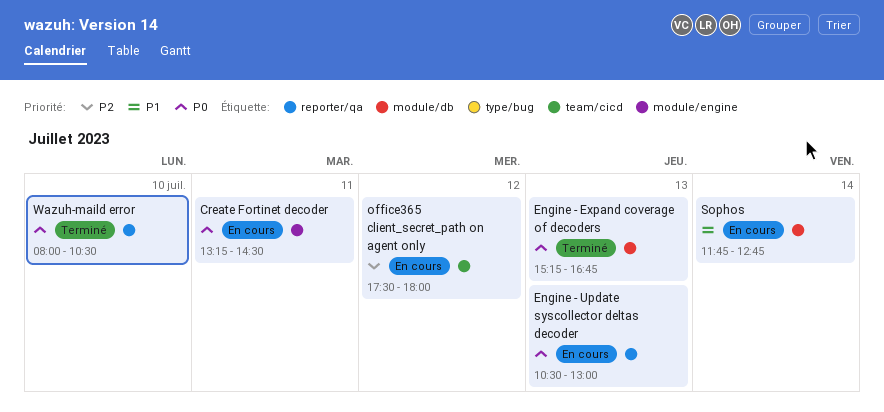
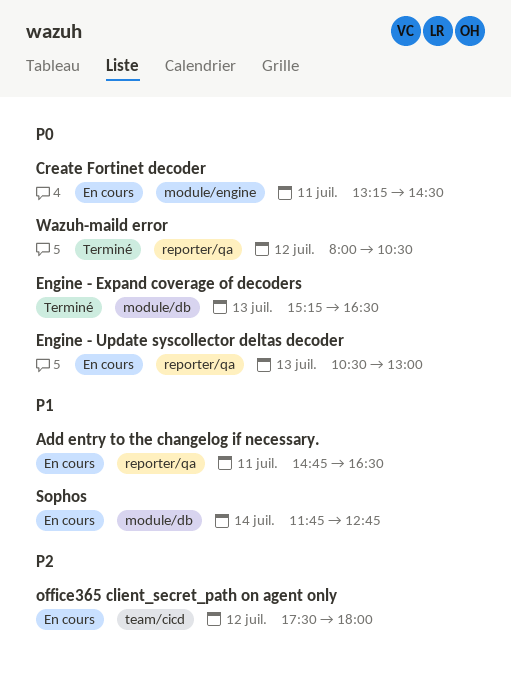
Add entry to the changelog if necessary.: none -> present
Engine - Expand coverage of decoders, ends: 16:45 -> 16:30
Wazuh-maild error, day: Jul 10 -> Jul 12

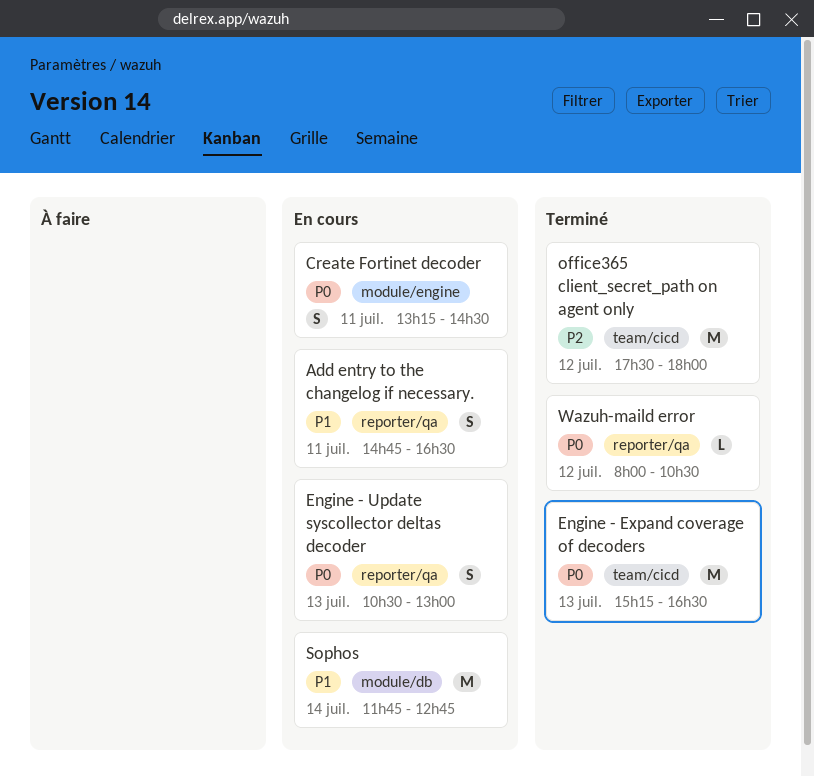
Engine - Expand coverage of decoders, label: module/db -> team/cicd
office365 client_secret_path on agent only, status: En cours -> Terminé

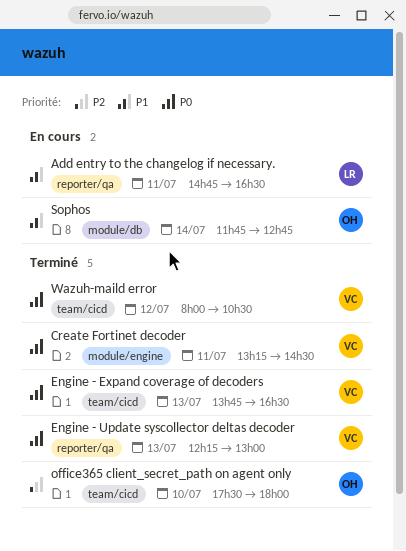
Create Fortinet decoder, status: En cours -> Terminé
Engine - Expand coverage of decoders, begins: 15:15 -> 13:45
Engine - Update syscollector deltas decoder, status: En cours -> Terminé
Engine - Update syscollector deltas decoder, begins: 10:30 -> 12:15
office365 client_secret_path on agent only, day: Jul 12 -> Jul 10
Wazuh-maild error, label: reporter/qa -> team/cicd

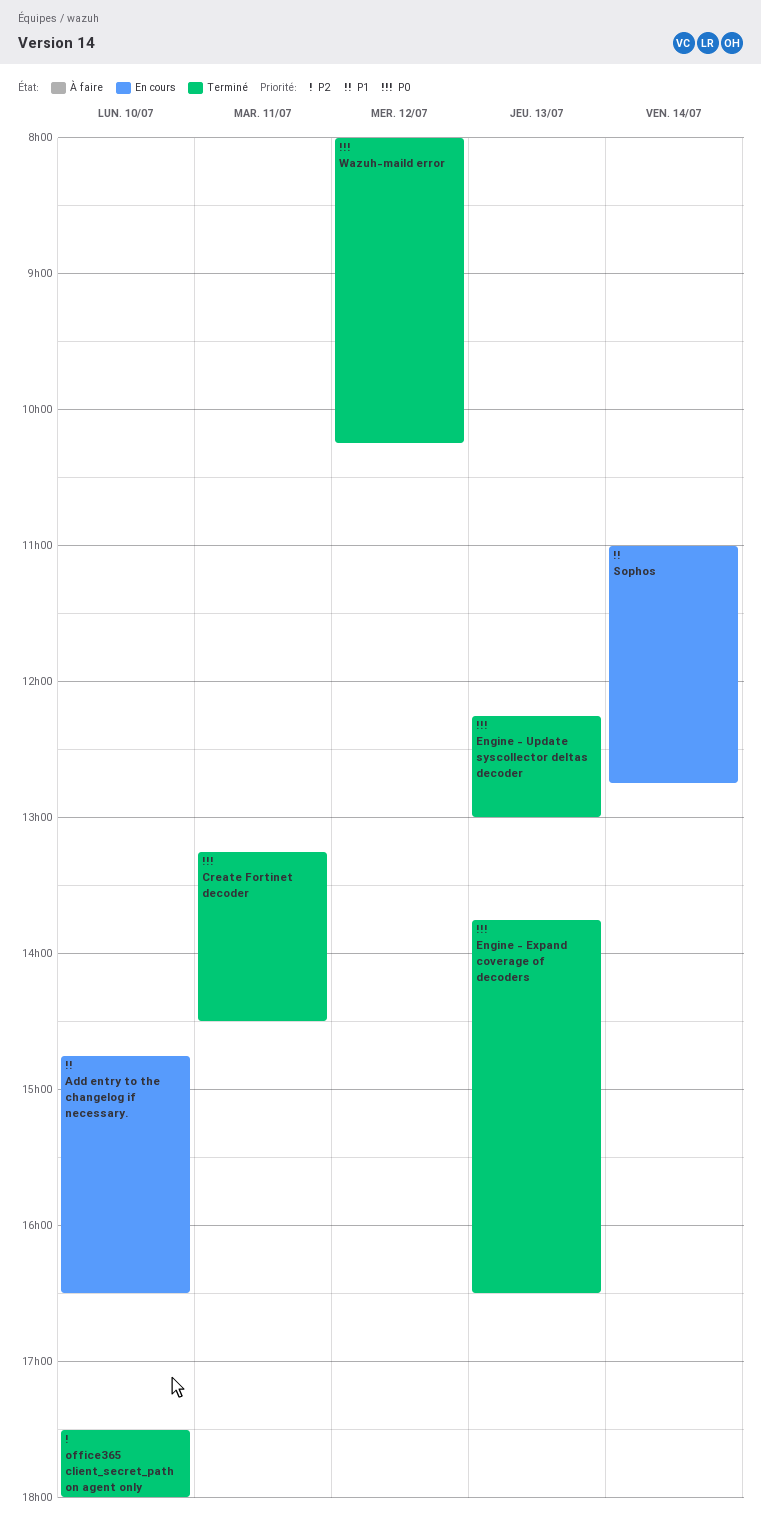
Add entry to the changelog if necessary., day: Jul 11 -> Jul 10
Sophos, begins: 11:45 -> 11:00
Wazuh-maild error, ends: 10:30 -> 10:15

